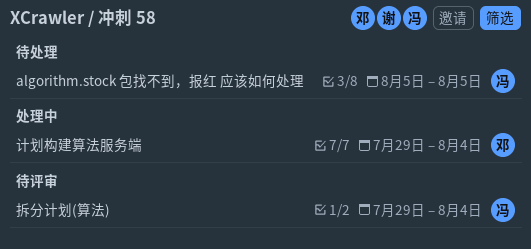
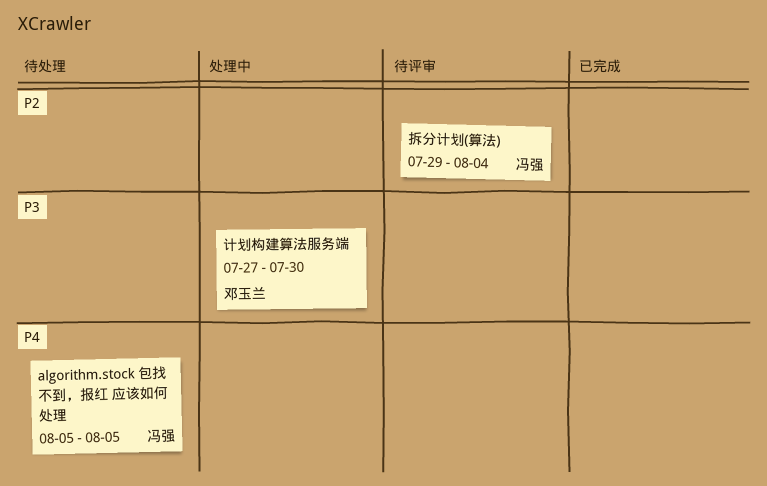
计划构建算法服务端, start: Jul 29 -> Jul 27
计划构建算法服务端, due: Aug 4 -> Jul 30

